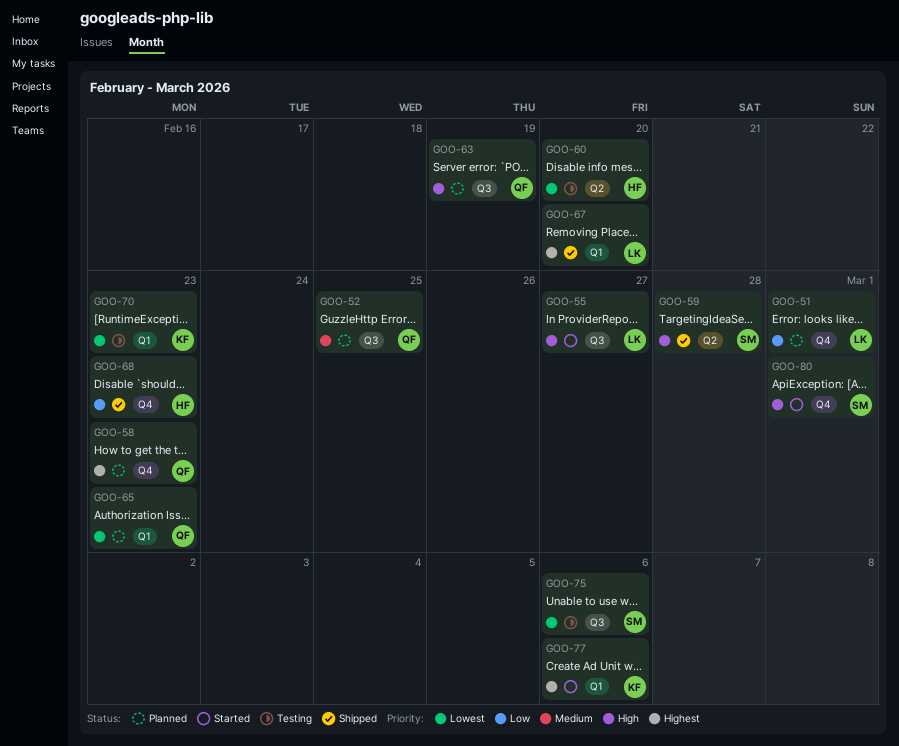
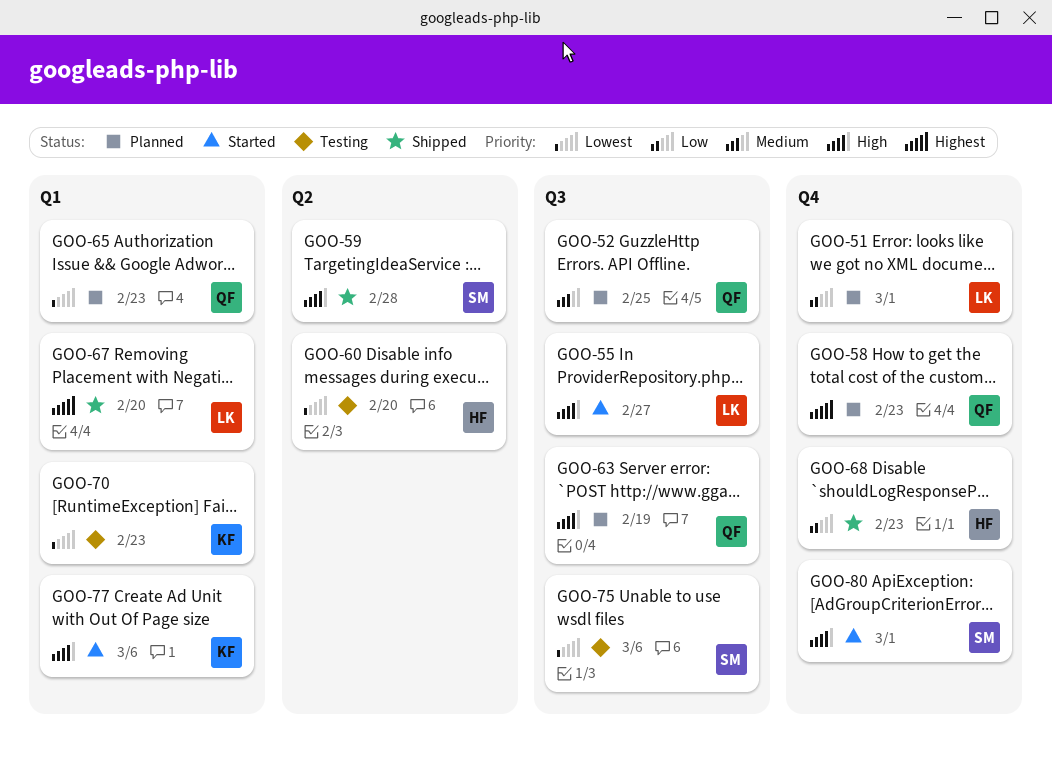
GOO-77, priority: Highest -> High

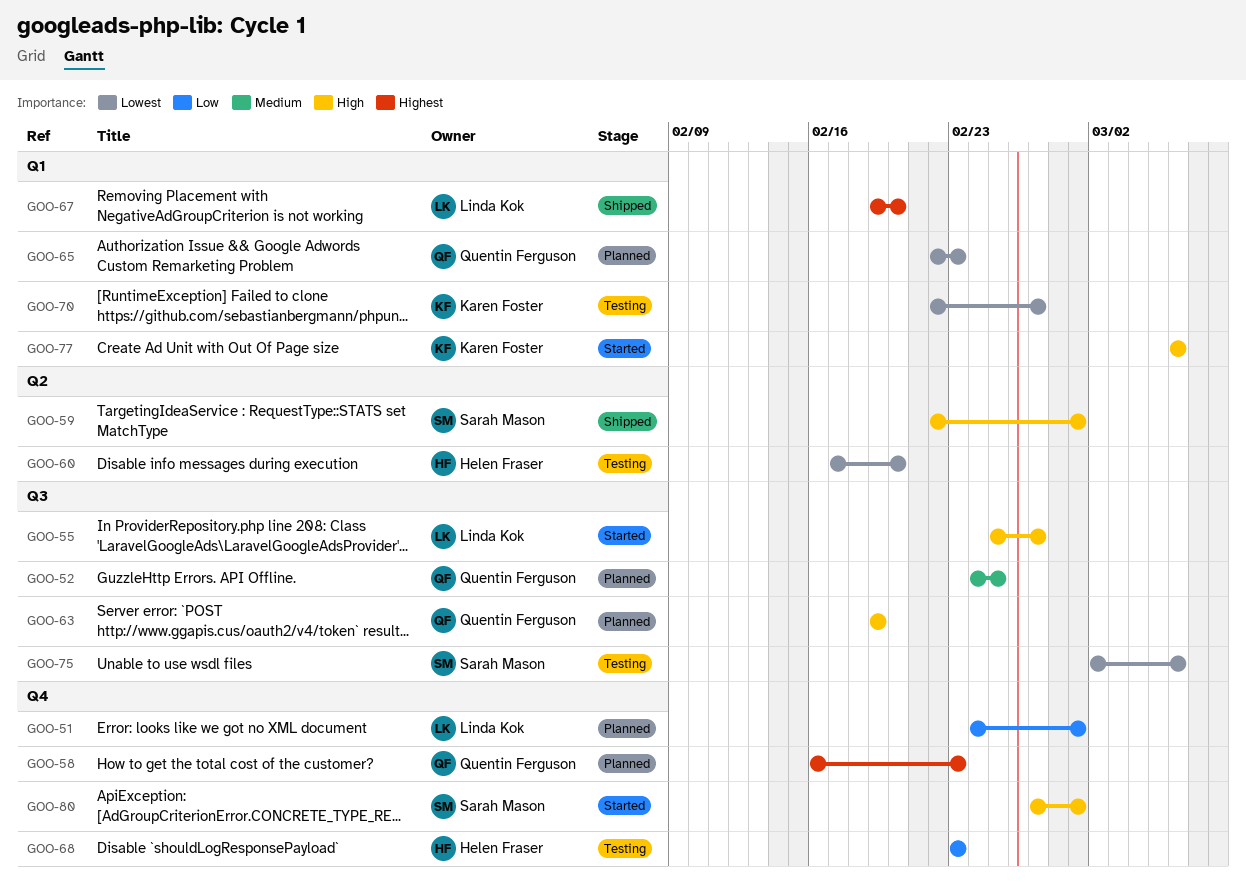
GOO-59, due: Feb 28 -> Mar 1
GOO-68, status: Shipped -> Testing
GOO-70, due: Feb 23 -> Feb 27

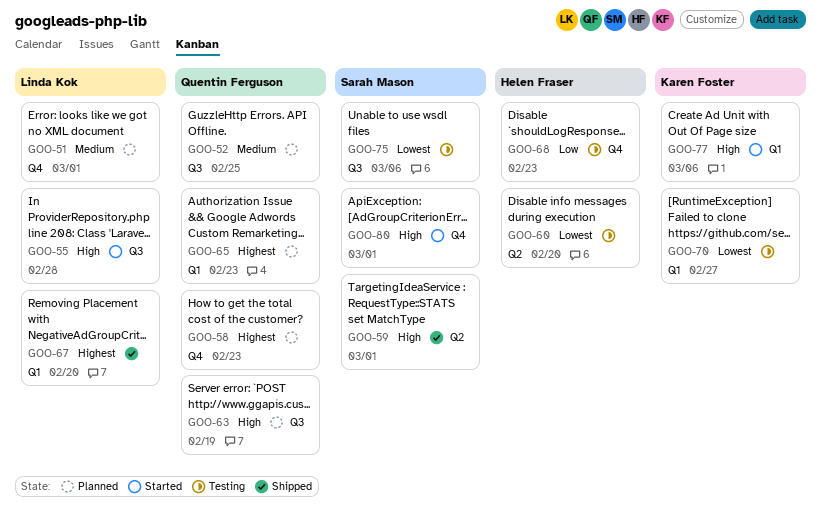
GOO-51, priority: Low -> Medium
GOO-55, due: Feb 27 -> Feb 28
GOO-65, priority: Lowest -> Highest

